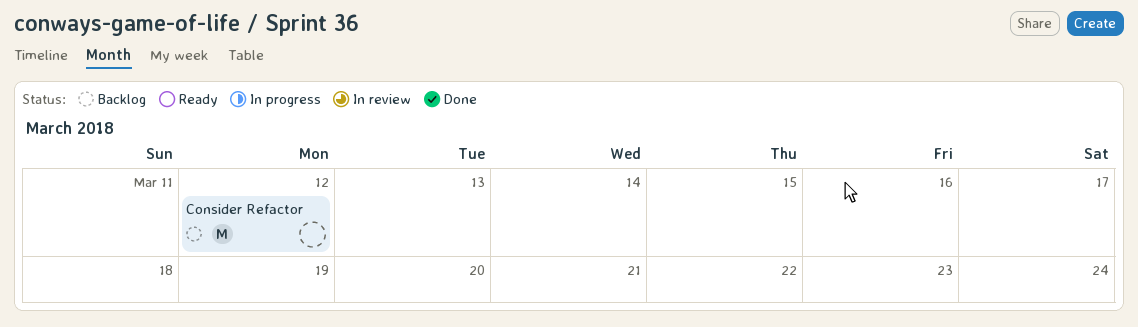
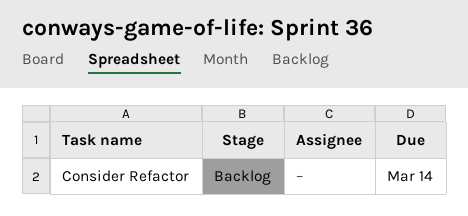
Consider Refactor, due: Mar 12 -> Mar 14

